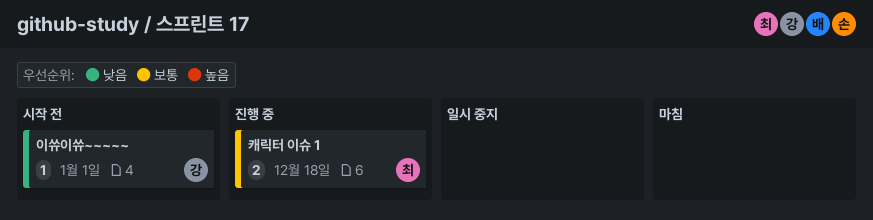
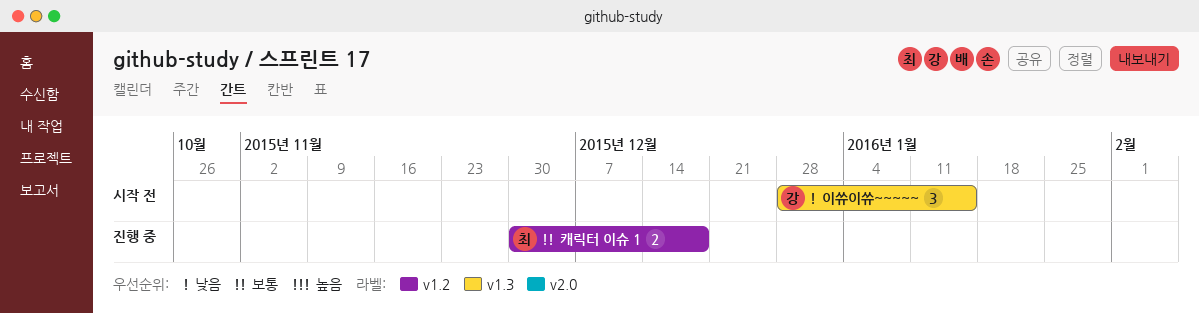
이쓔이쓔~~~~~, estimate: 1 -> 3
이쓔이쓔~~~~~, due: Jan 1 -> Jan 15

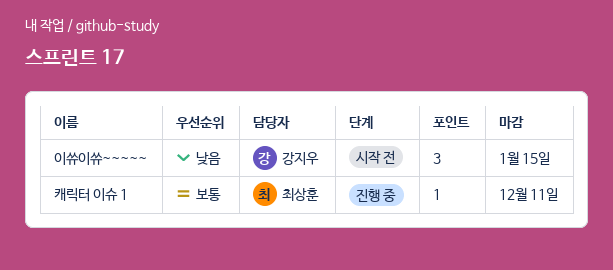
캐릭터 이슈 1, estimate: 2 -> 1
캐릭터 이슈 1, due: Dec 18 -> Dec 11

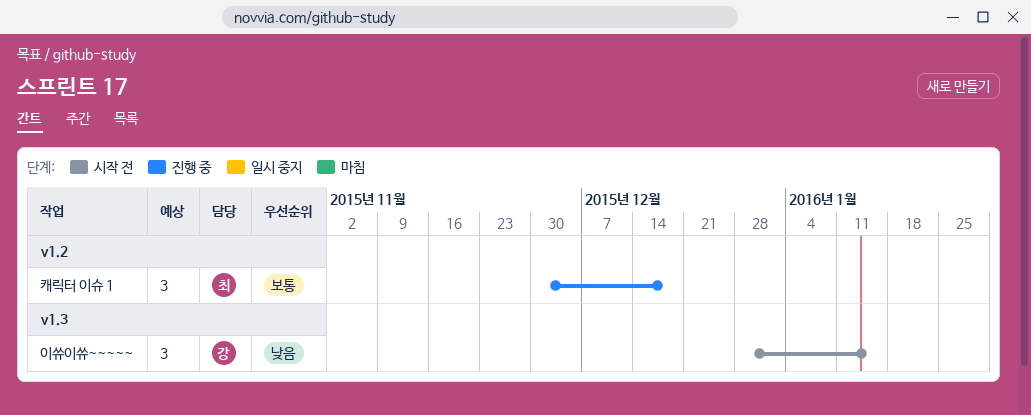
캐릭터 이슈 1, estimate: 1 -> 3
캐릭터 이슈 1, due: Dec 11 -> Dec 18

